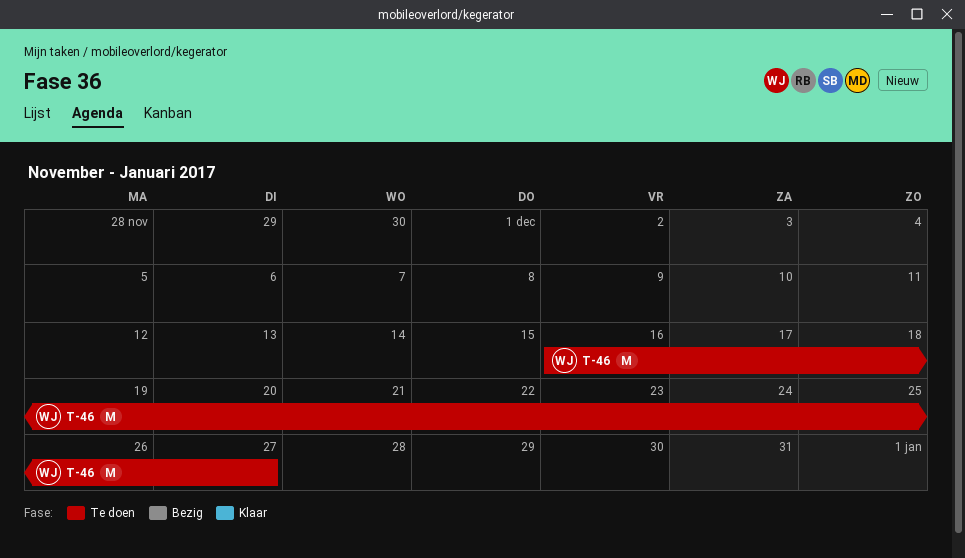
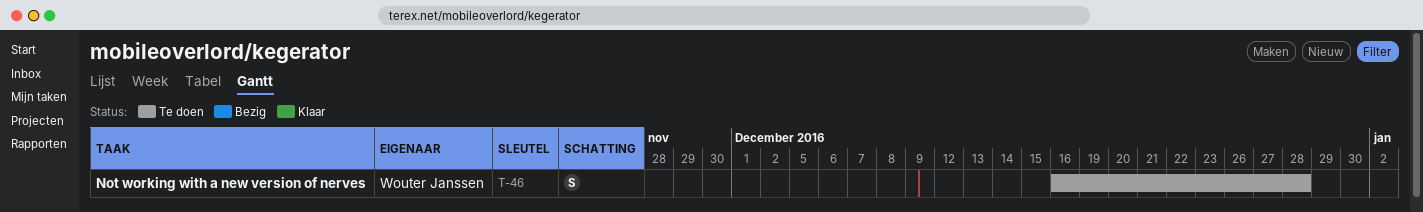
T-46, estimate: M -> S
T-46, due: Dec 27 -> Dec 28

